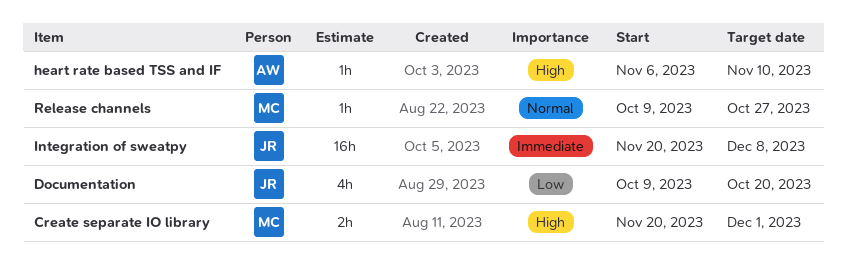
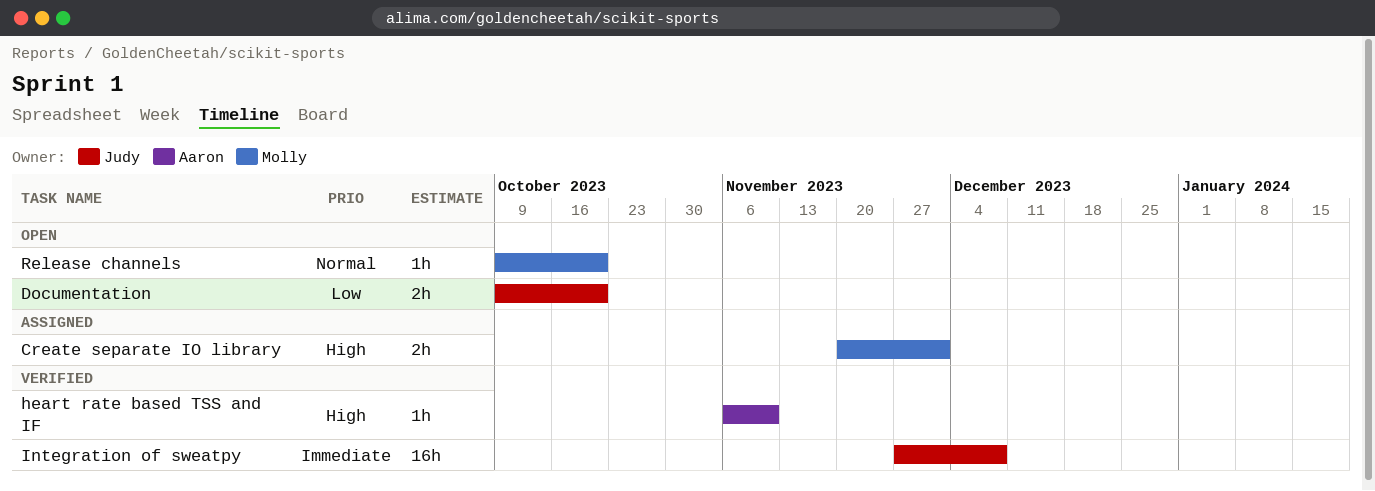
Documentation, estimate: 4h -> 2h
Integration of sweatpy, start: Nov 20 -> Nov 27
Release channels, due: Oct 27 -> Oct 20

